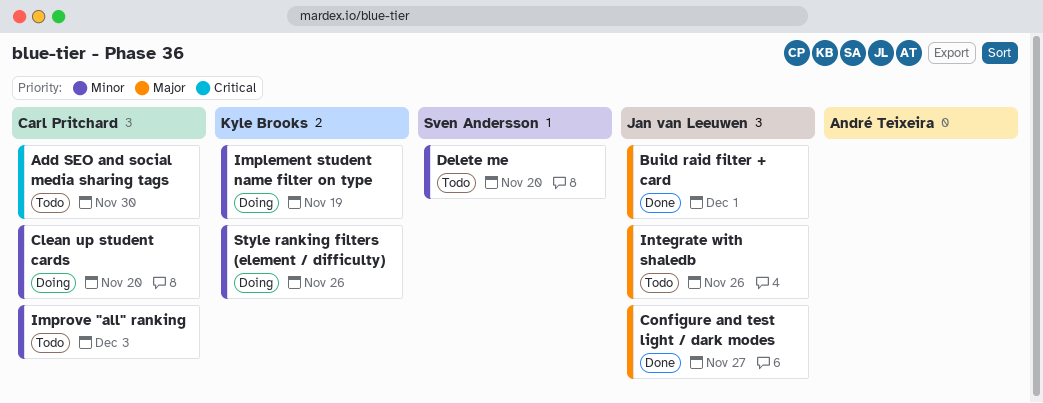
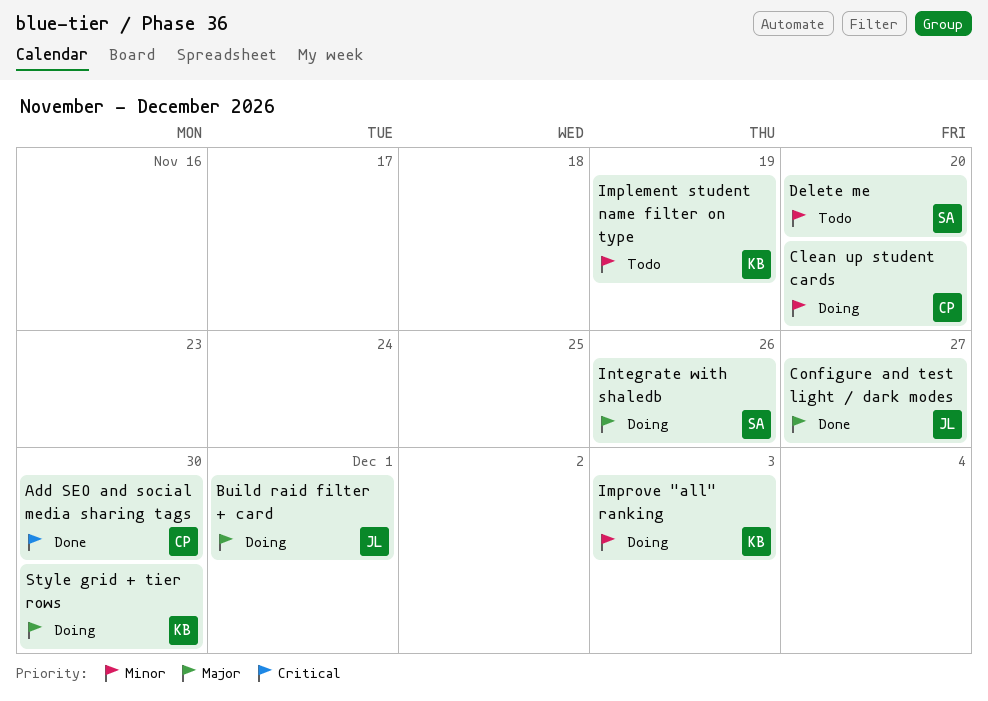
Add SEO and social media sharing tags, status: Todo -> Done
Build raid filter + card, status: Done -> Doing
Implement student name filter on type, status: Doing -> Todo
Improve "all" ranking, status: Todo -> Doing
Improve "all" ranking, owner: Carl Pritchard -> Kyle Brooks
Integrate with shaledb, status: Todo -> Doing
Integrate with shaledb, owner: Jan van Leeuwen -> Sven Andersson
Style grid + tier rows: none -> present
Style ranking filters (element / difficulty): present -> none

